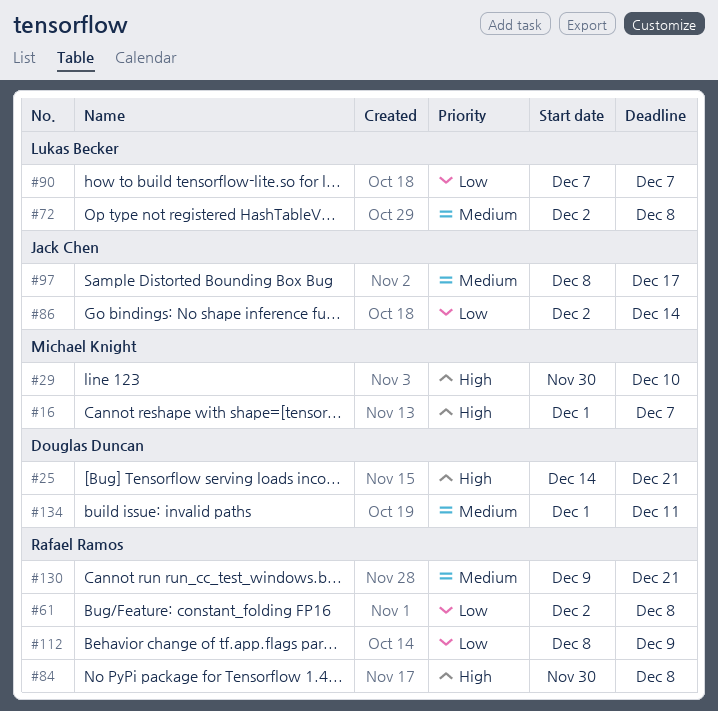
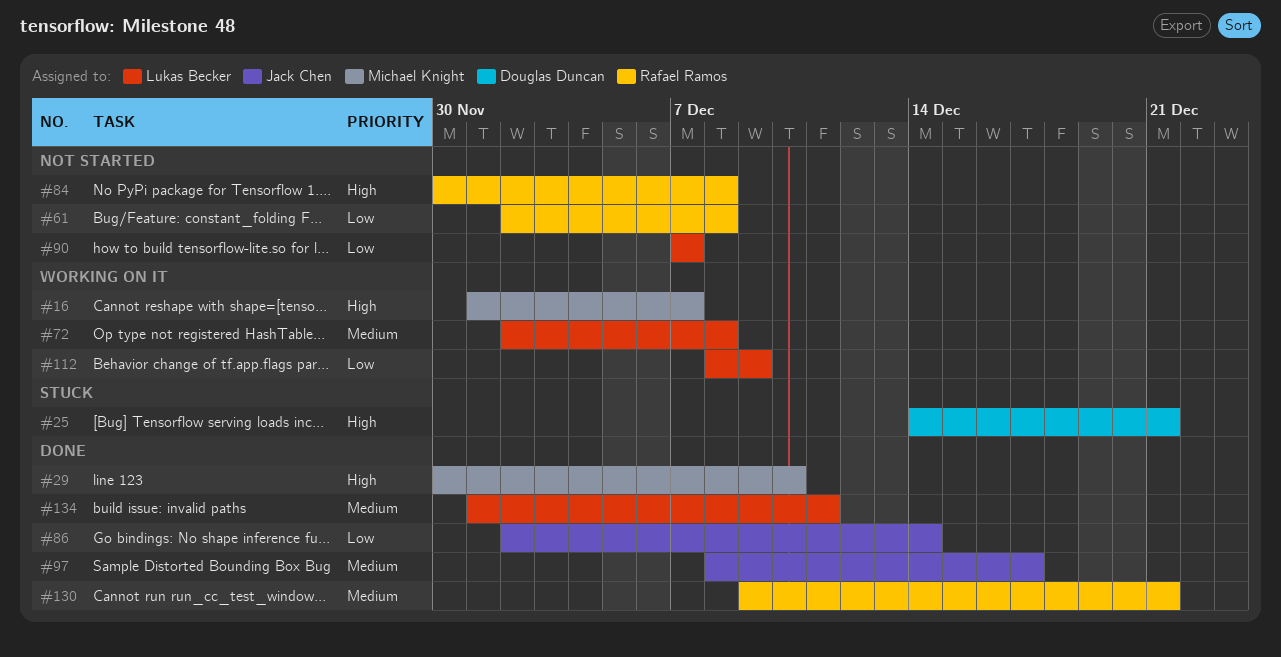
#112, owner: Rafael Ramos -> Lukas Becker
#134, owner: Douglas Duncan -> Lukas Becker

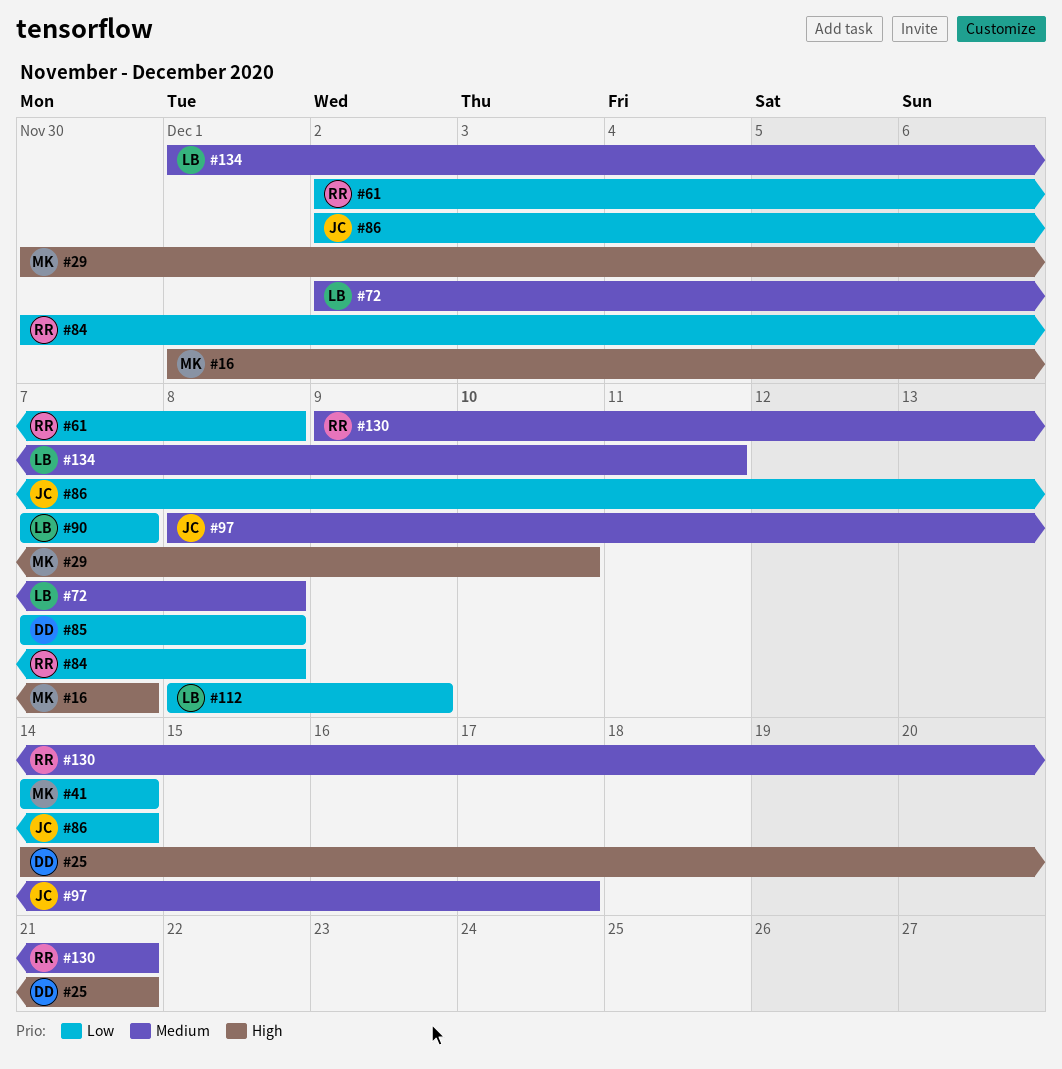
#41: none -> present
#84, priority: High -> Low
#85: none -> present

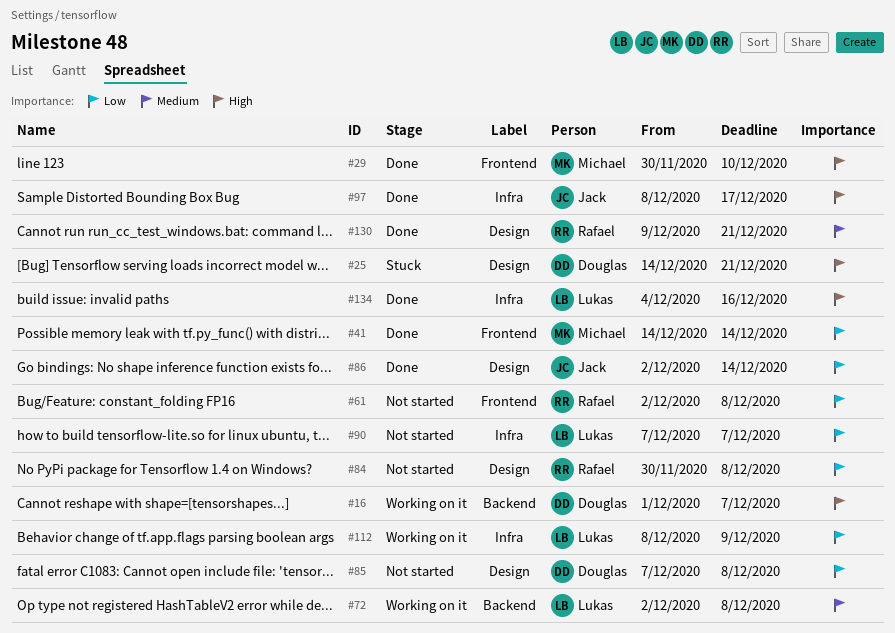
#16, owner: Michael -> Douglas
#97, priority: Medium -> High
#134, priority: Medium -> High
#134, start: Dec 1 -> Dec 4
#134, due: Dec 11 -> Dec 16

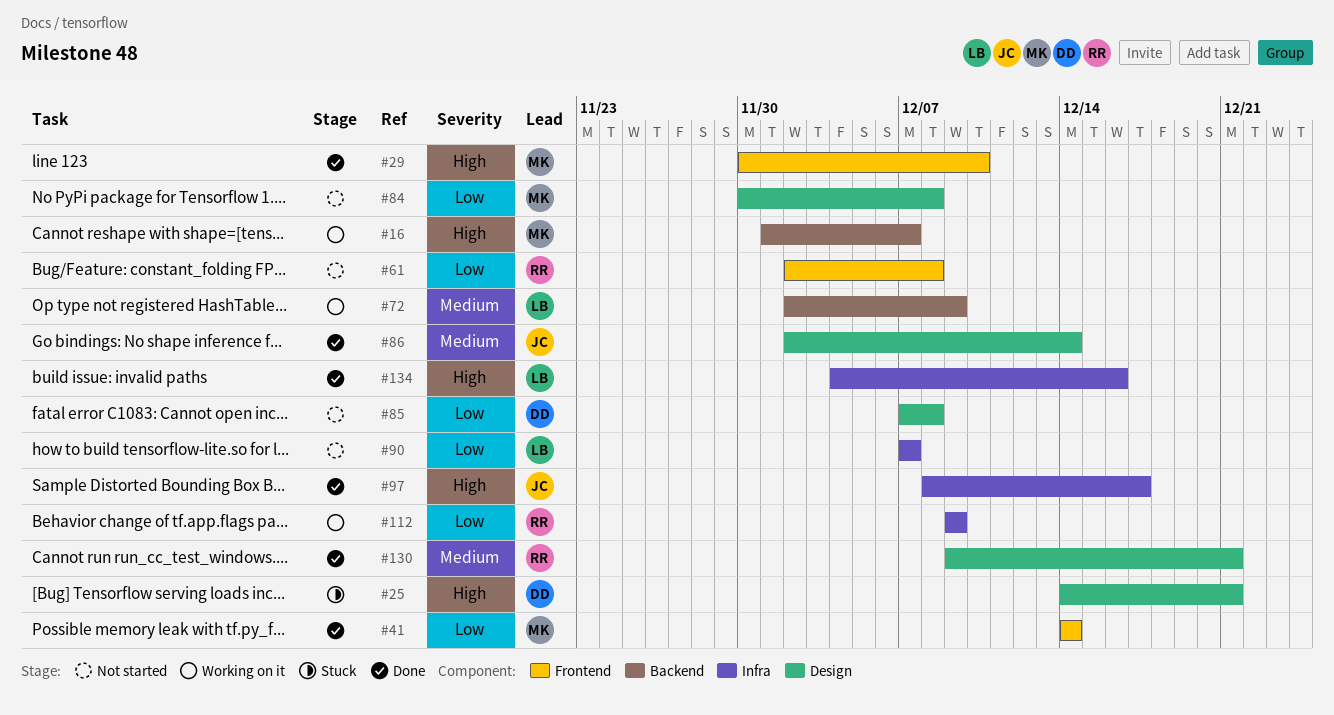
#16, owner: Douglas -> Michael
#72, due: Dec 8 -> Dec 9
#84, owner: Rafael -> Michael
#86, priority: Low -> Medium
#112, owner: Lukas -> Rafael
#112, start: Dec 8 -> Dec 9

